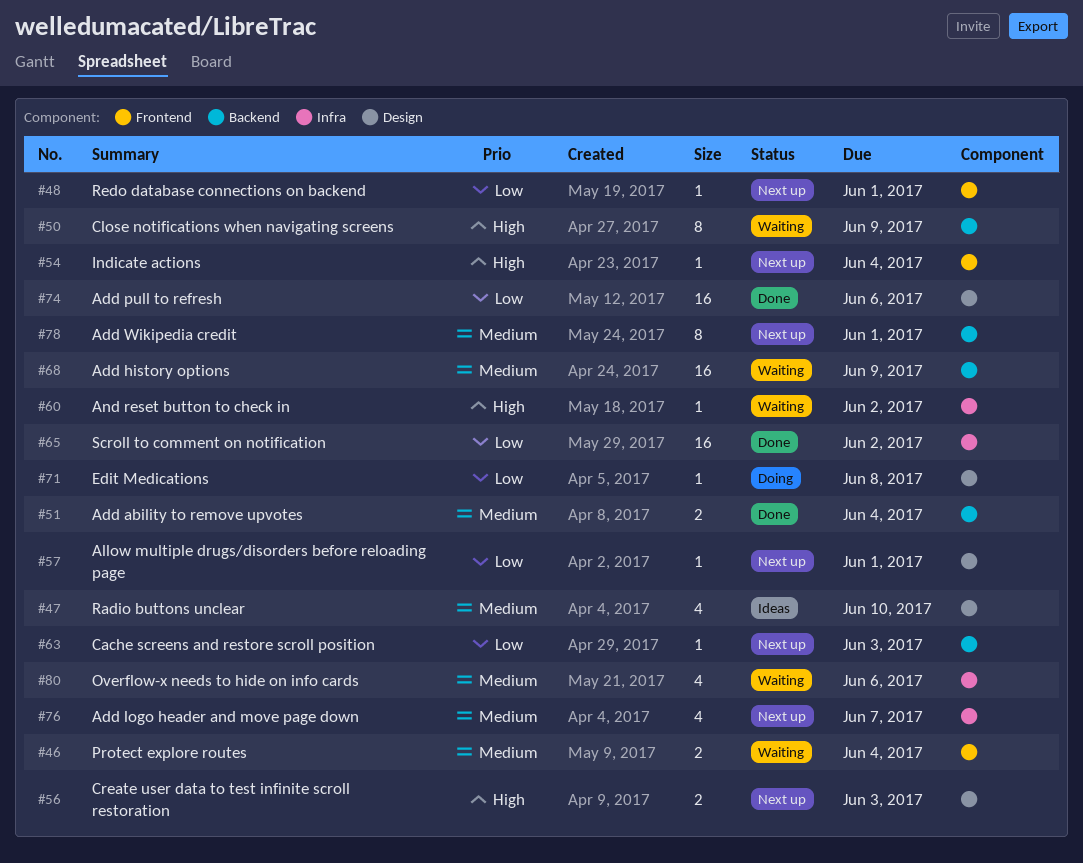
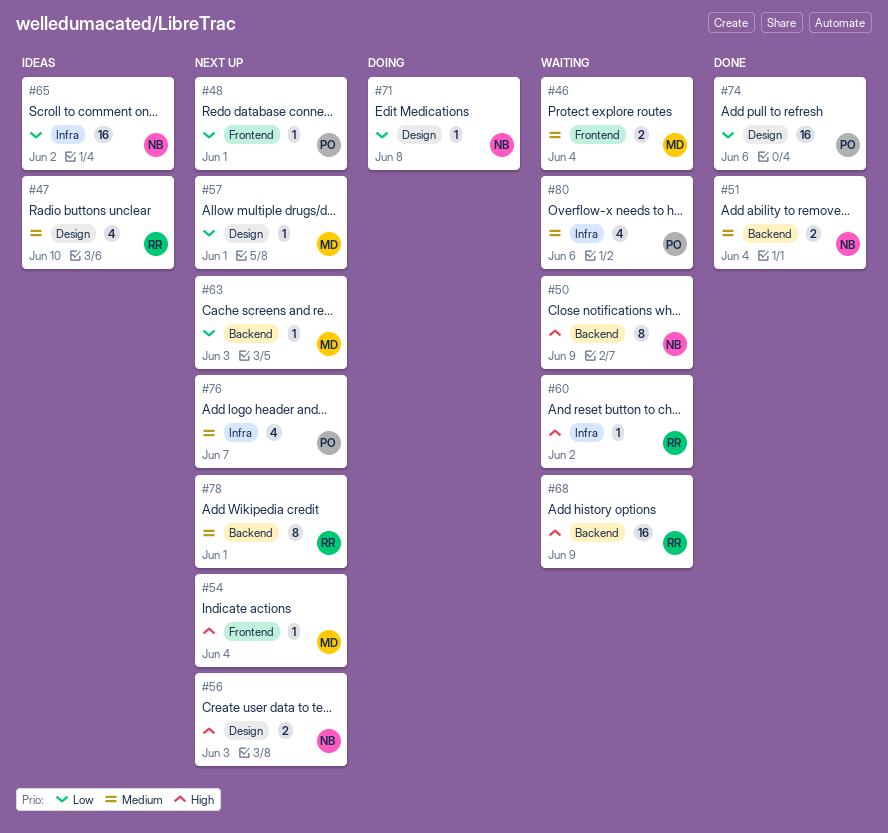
#65, status: Done -> Ideas
#68, priority: Medium -> High

